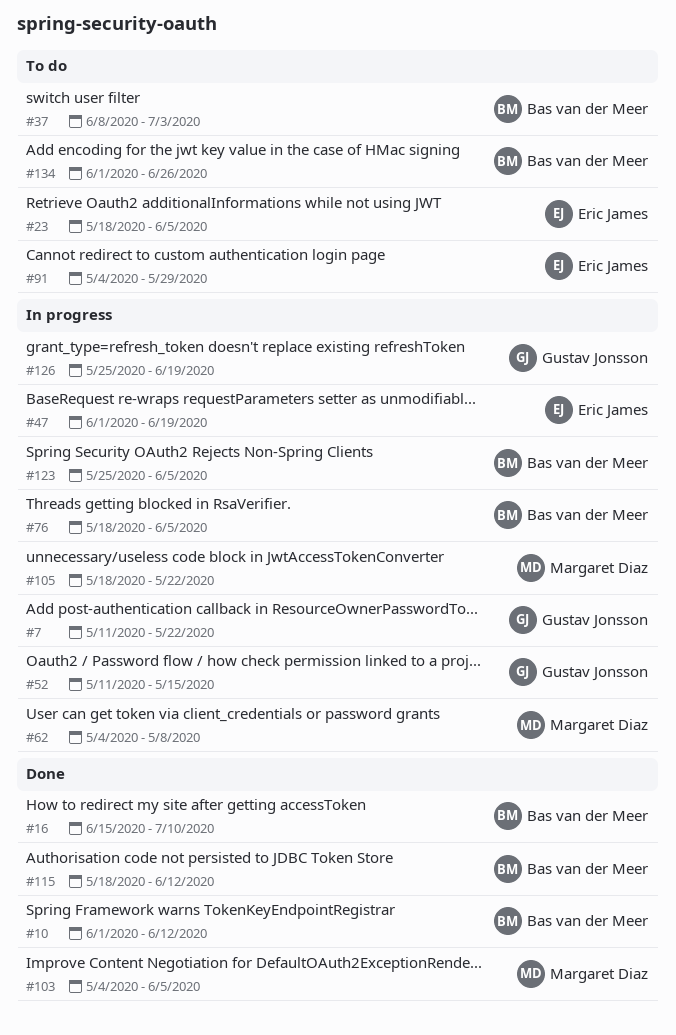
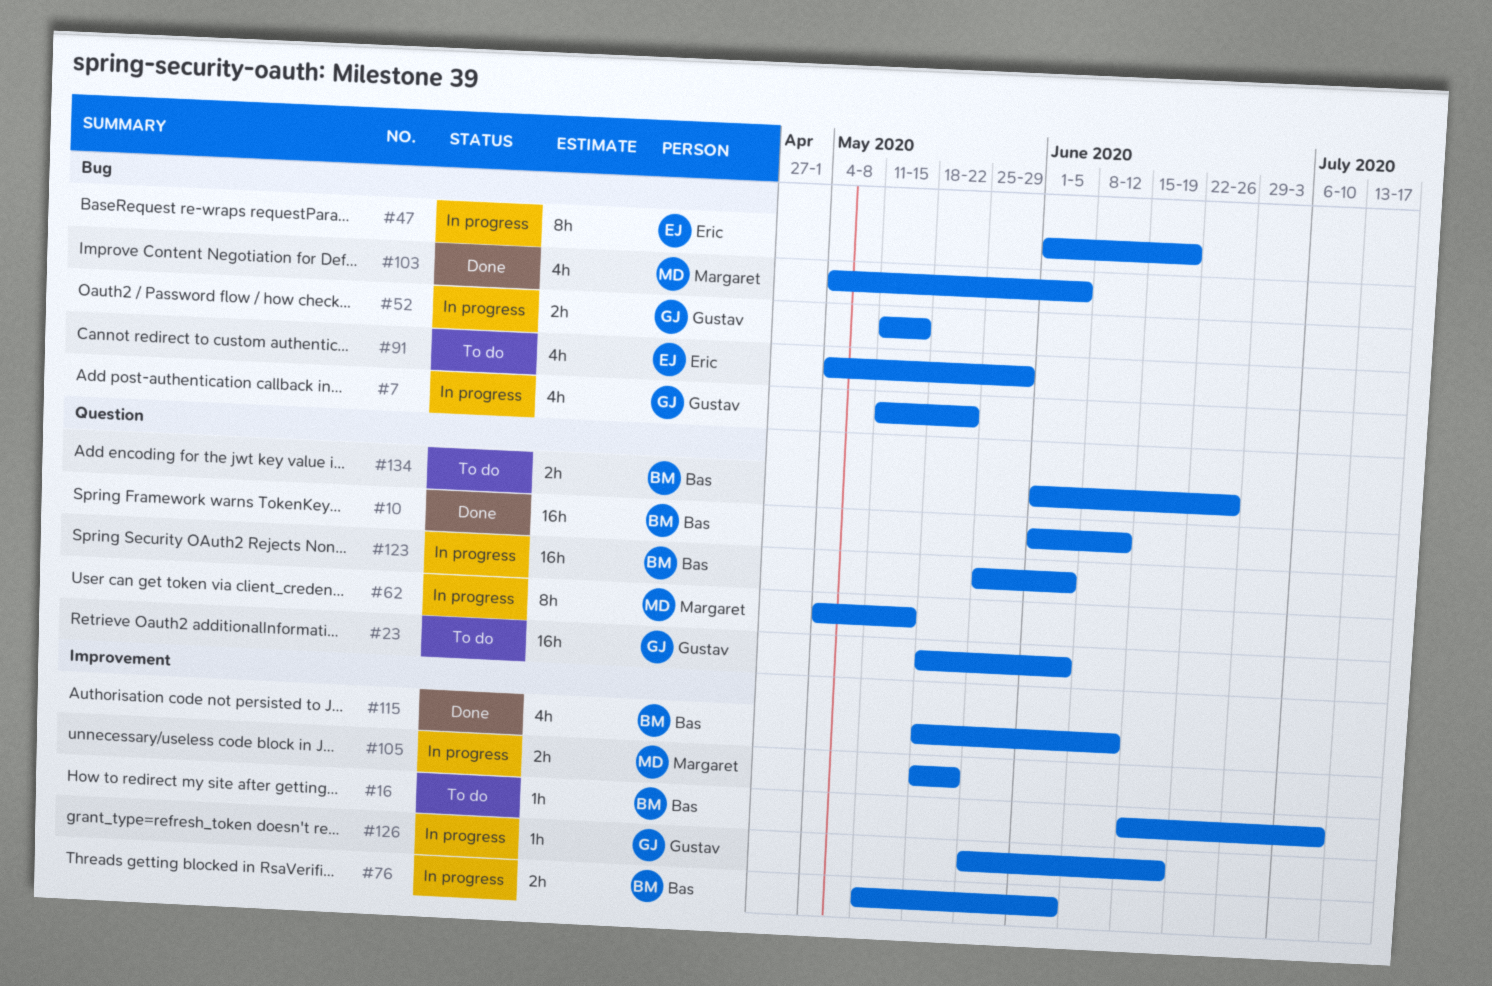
#16, status: Done -> To do
#23, owner: Eric James -> Gustav Jonsson
#37: present -> none
#62, due: May 8 -> May 15
#76, start: May 18 -> May 11

